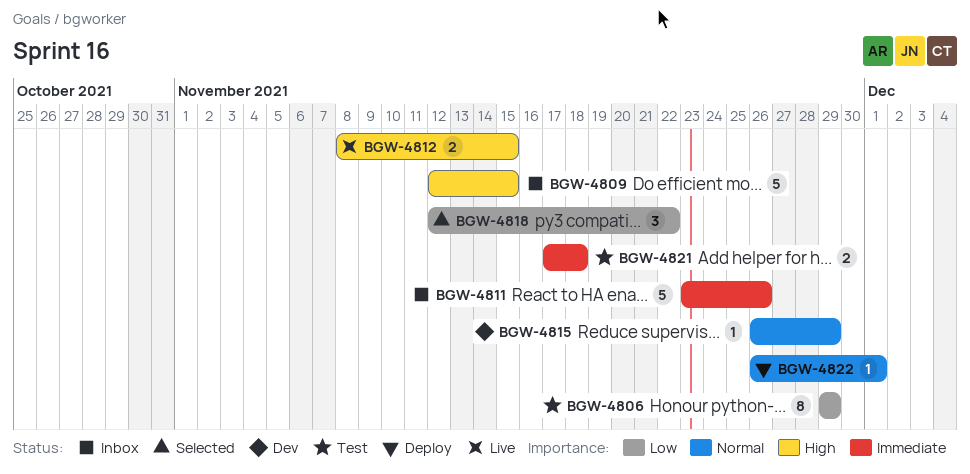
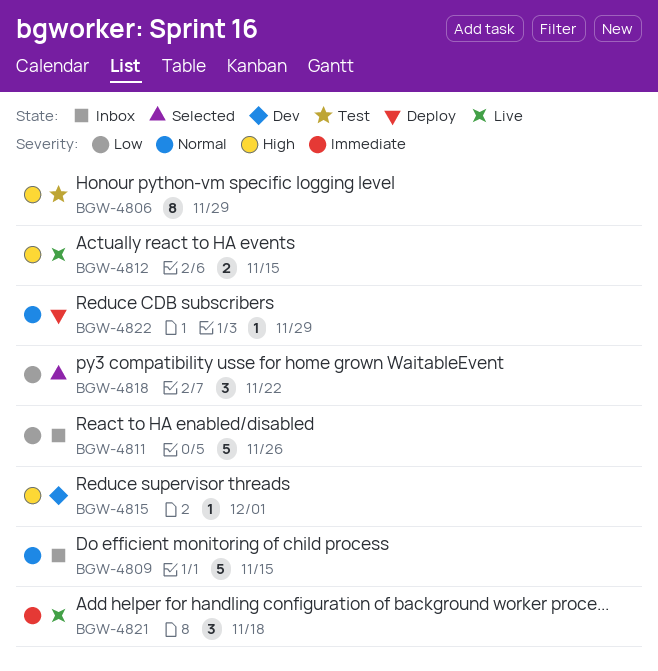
BGW-4806, priority: Low -> High
BGW-4809, priority: High -> Normal
BGW-4811, priority: Immediate -> Low
BGW-4815, priority: Normal -> High
BGW-4815, due: Nov 29 -> Dec 1
BGW-4821, status: Test -> Live
BGW-4821, estimate: 2 -> 3
BGW-4822, due: Dec 1 -> Nov 29

